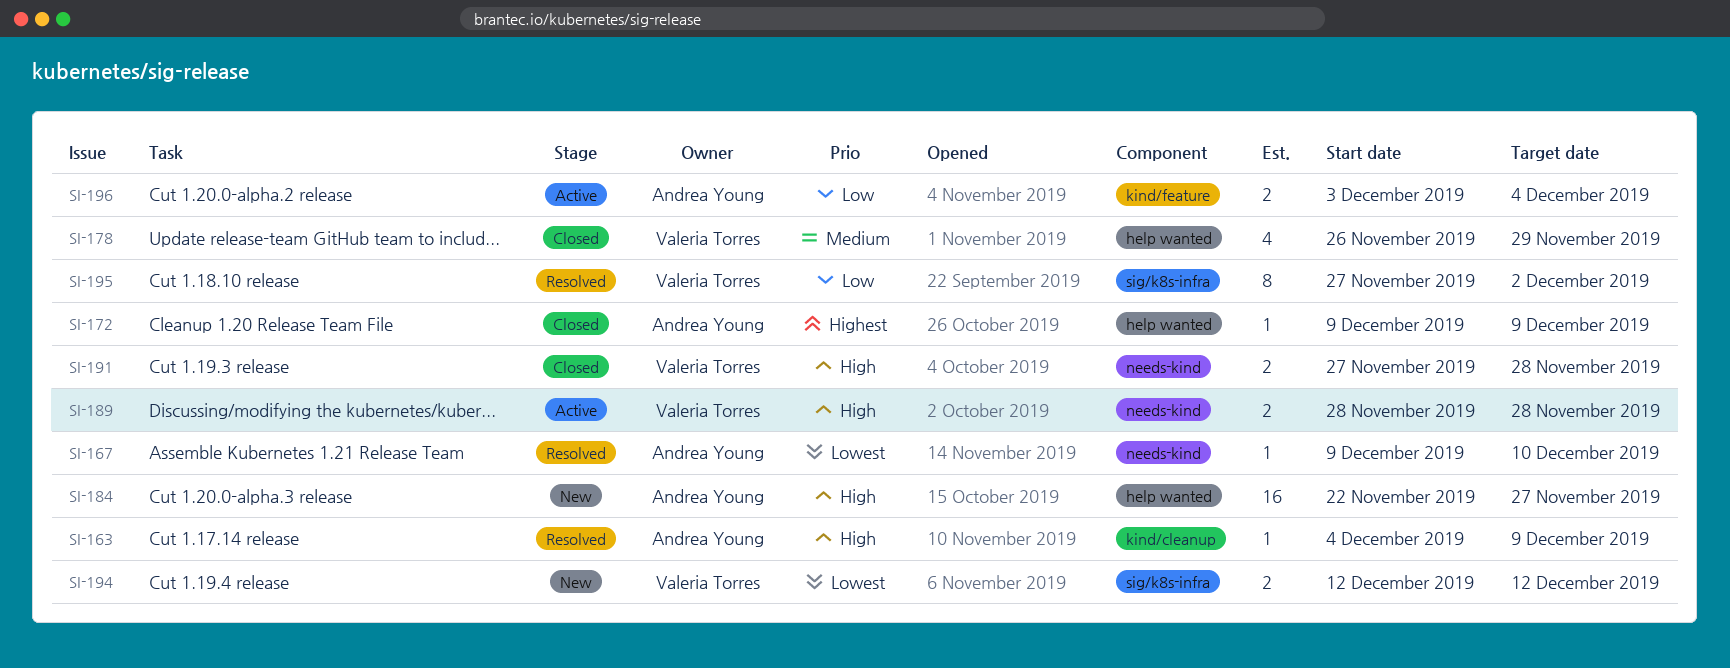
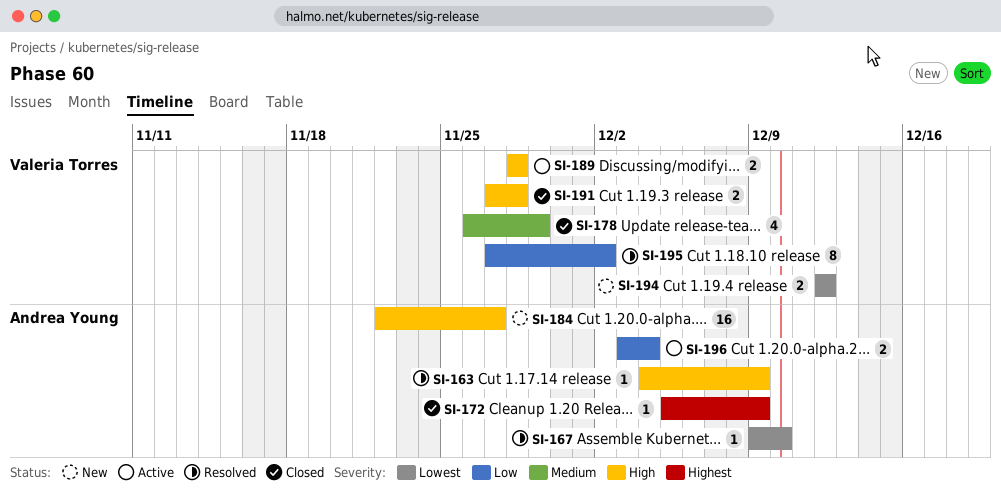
SI-172, start: Dec 9 -> Dec 5

